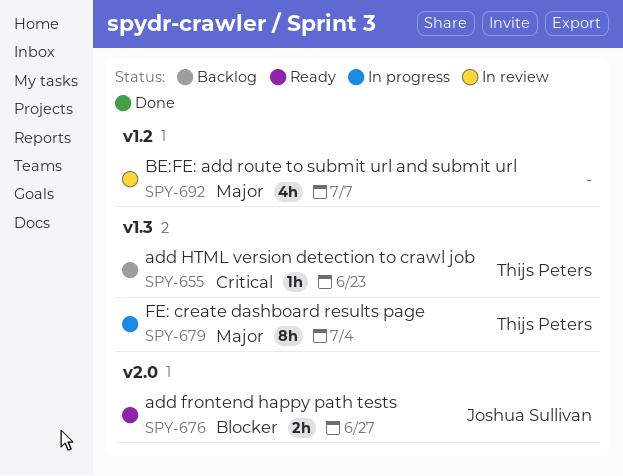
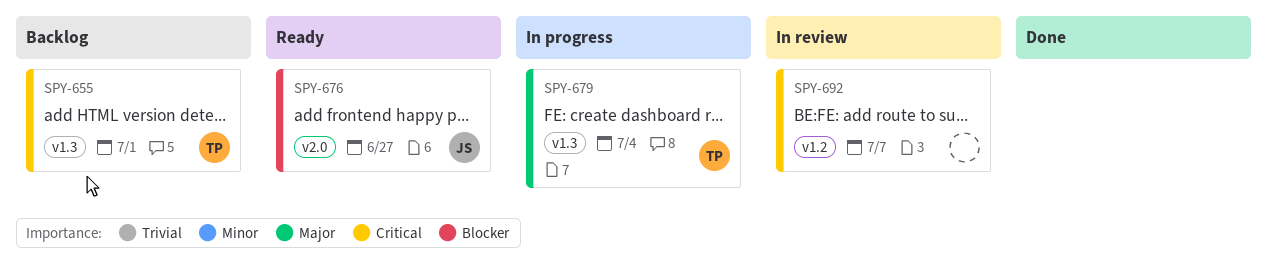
SPY-655, due: Jun 23 -> Jul 1
SPY-692, priority: Major -> Critical

